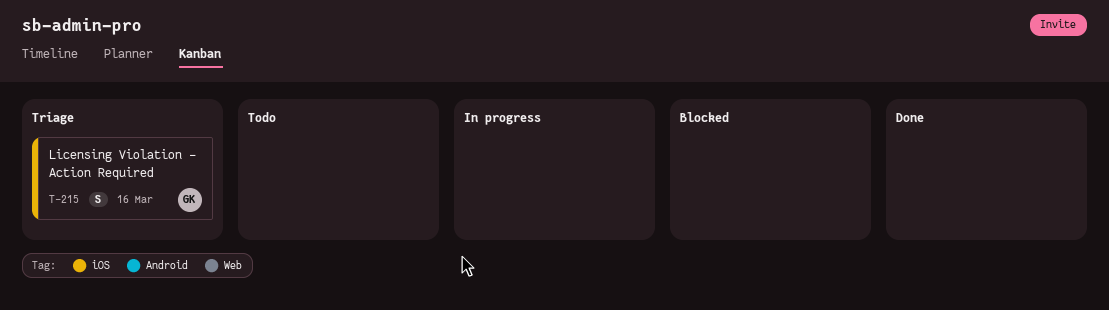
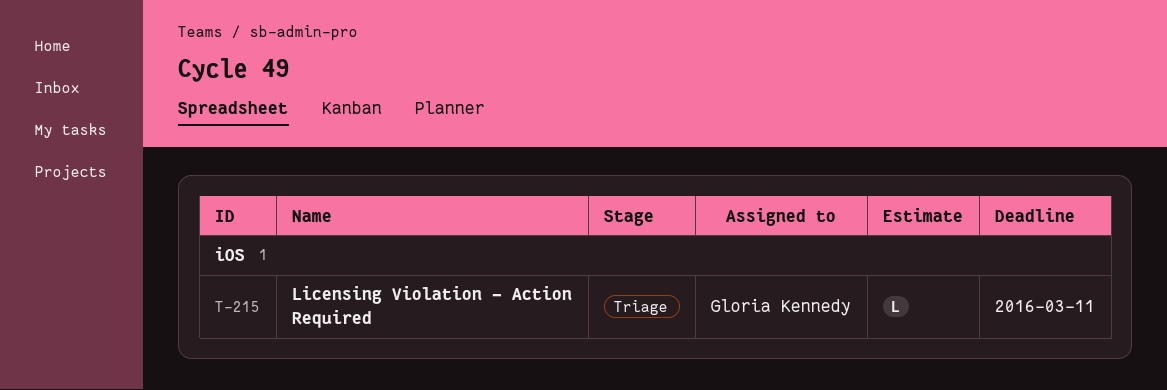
T-215, estimate: S -> L
T-215, due: Mar 16 -> Mar 11

